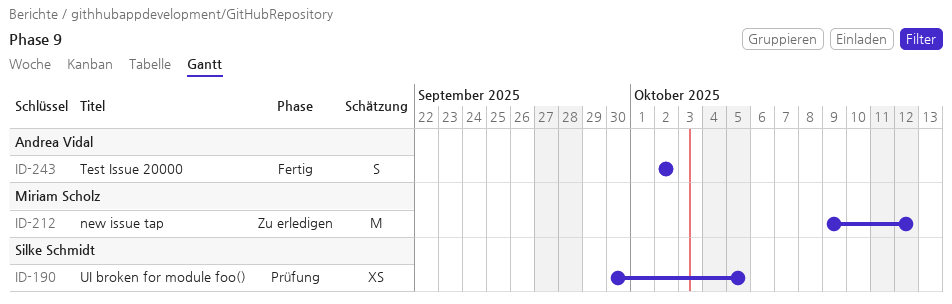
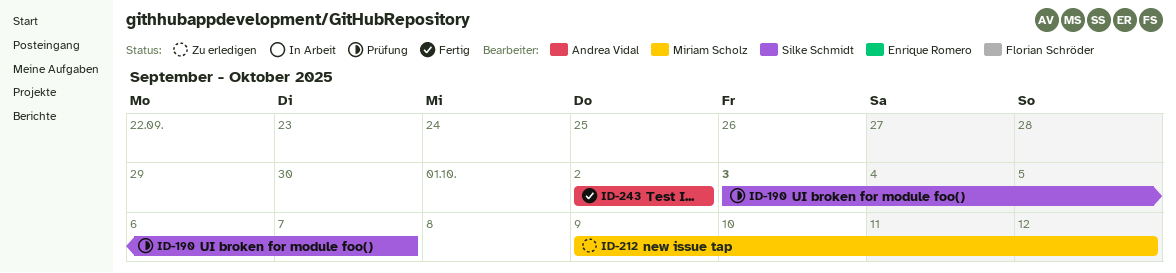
ID-190, start: Sep 30 -> Oct 3
ID-190, due: Oct 5 -> Oct 7

